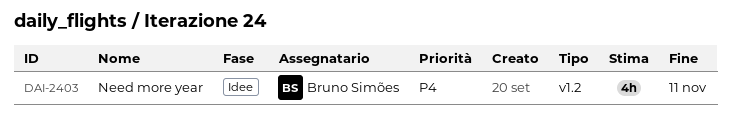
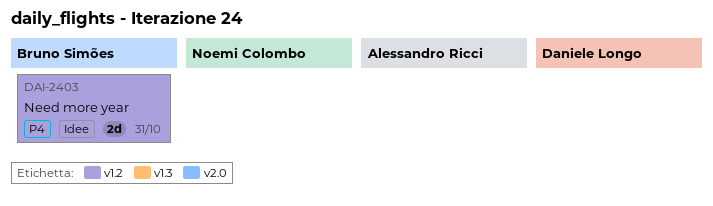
DAI-2403, estimate: 4h -> 2d
DAI-2403, due: Nov 11 -> Oct 31

